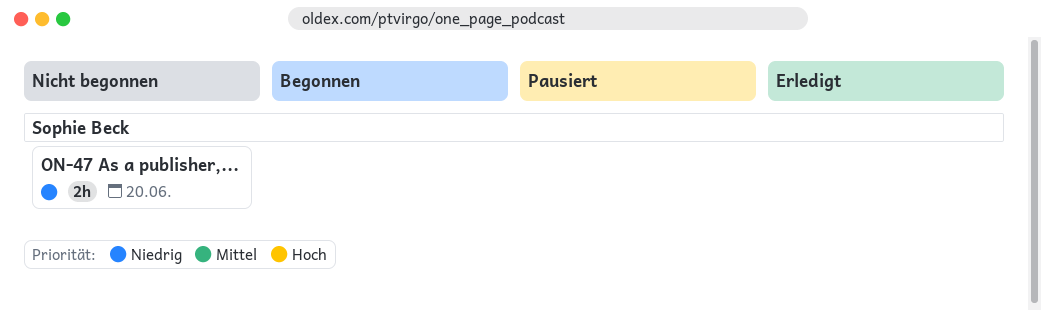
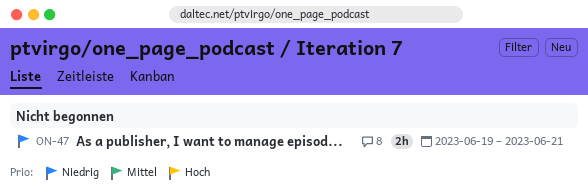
ON-47, due: Jun 20 -> Jun 21

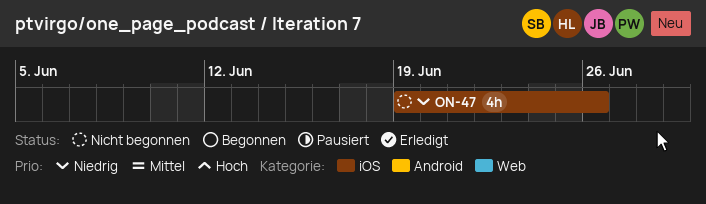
ON-47, estimate: 2h -> 4h
ON-47, due: Jun 21 -> Jun 26

